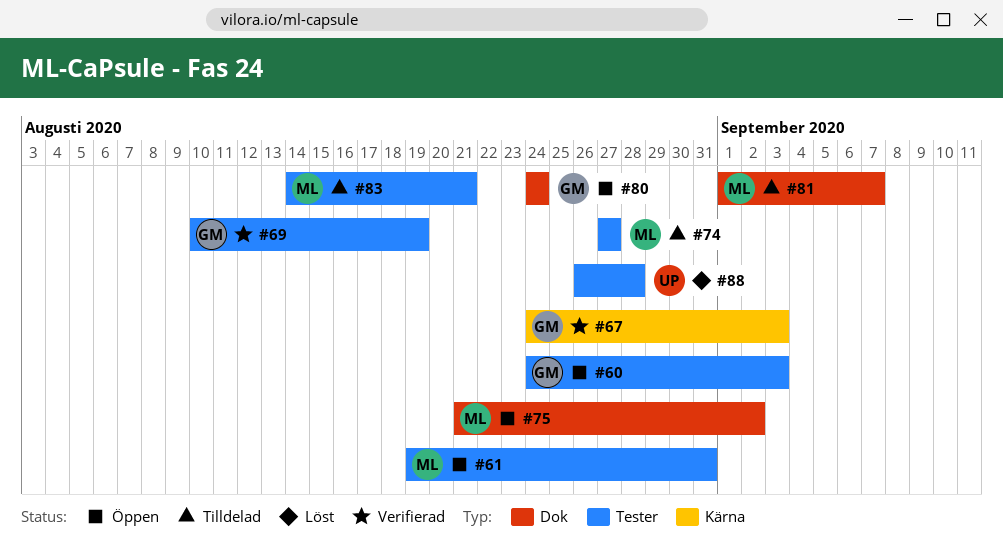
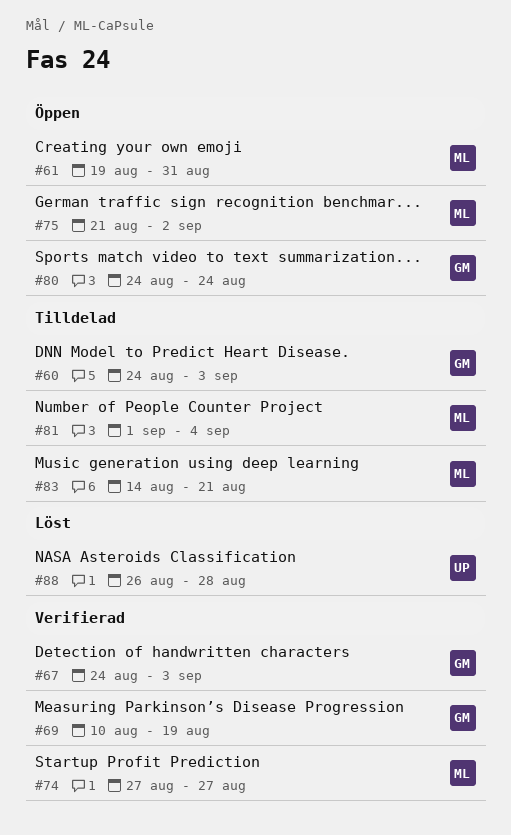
#60, status: Öppen -> Tilldelad
#74, status: Tilldelad -> Verifierad
#81, due: Sep 7 -> Sep 4

